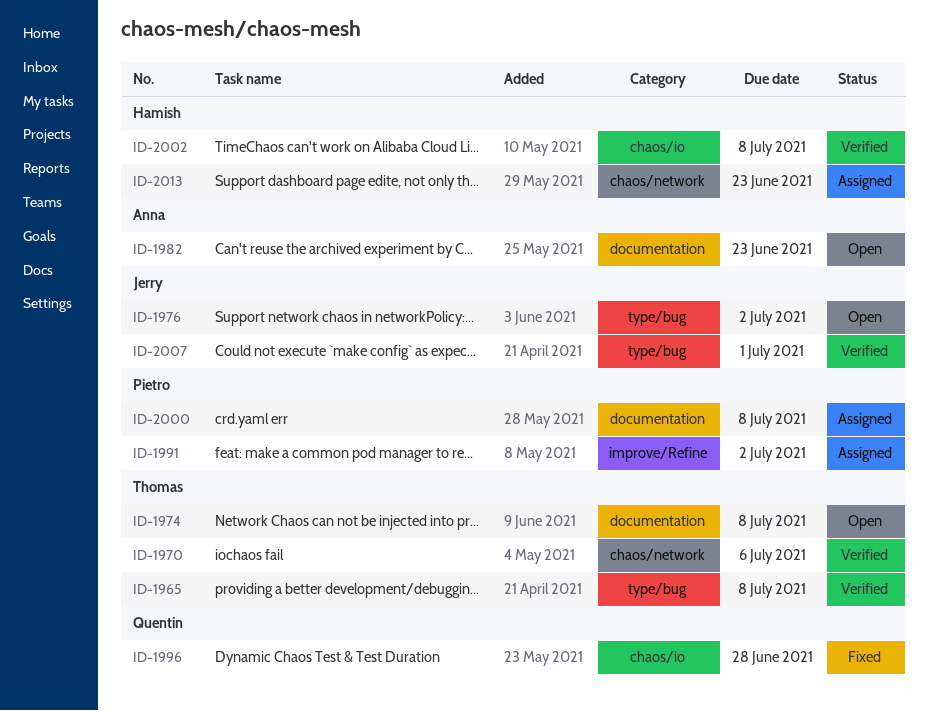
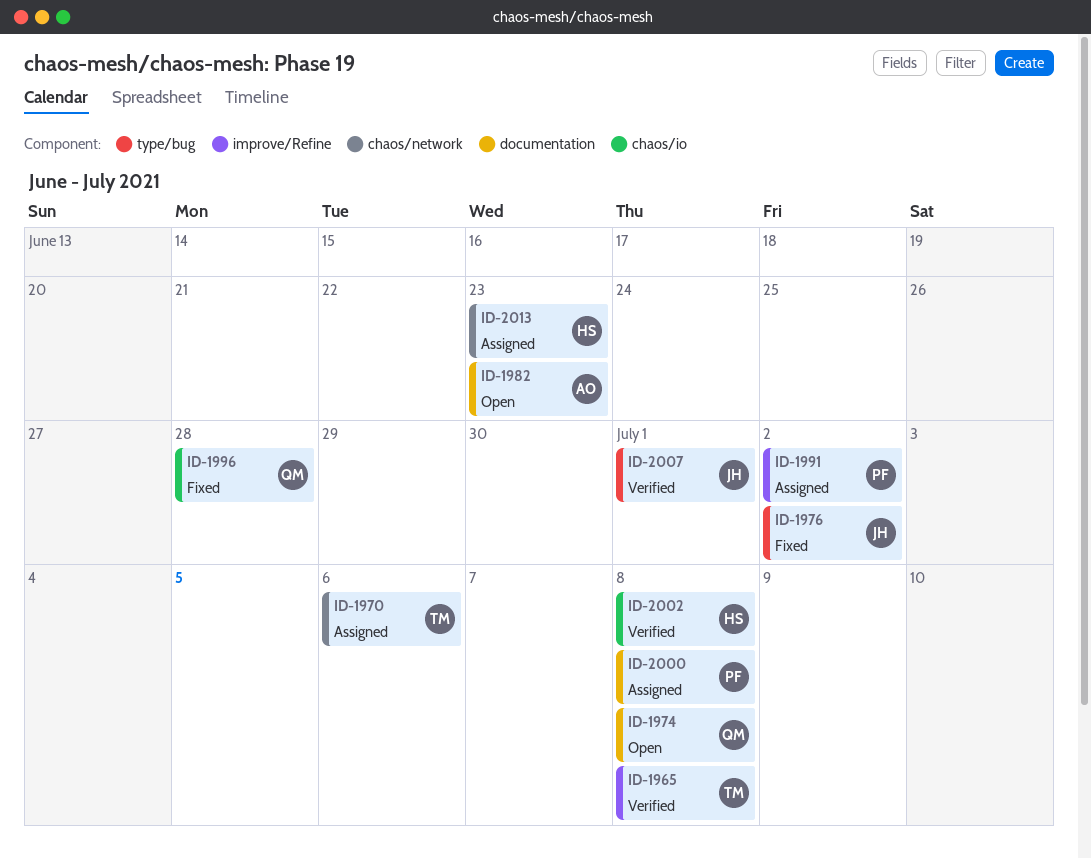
ID-1965, label: type/bug -> improve/Refine
ID-1970, status: Verified -> Assigned
ID-1974, owner: Thomas -> Quentin
ID-1976, status: Open -> Fixed

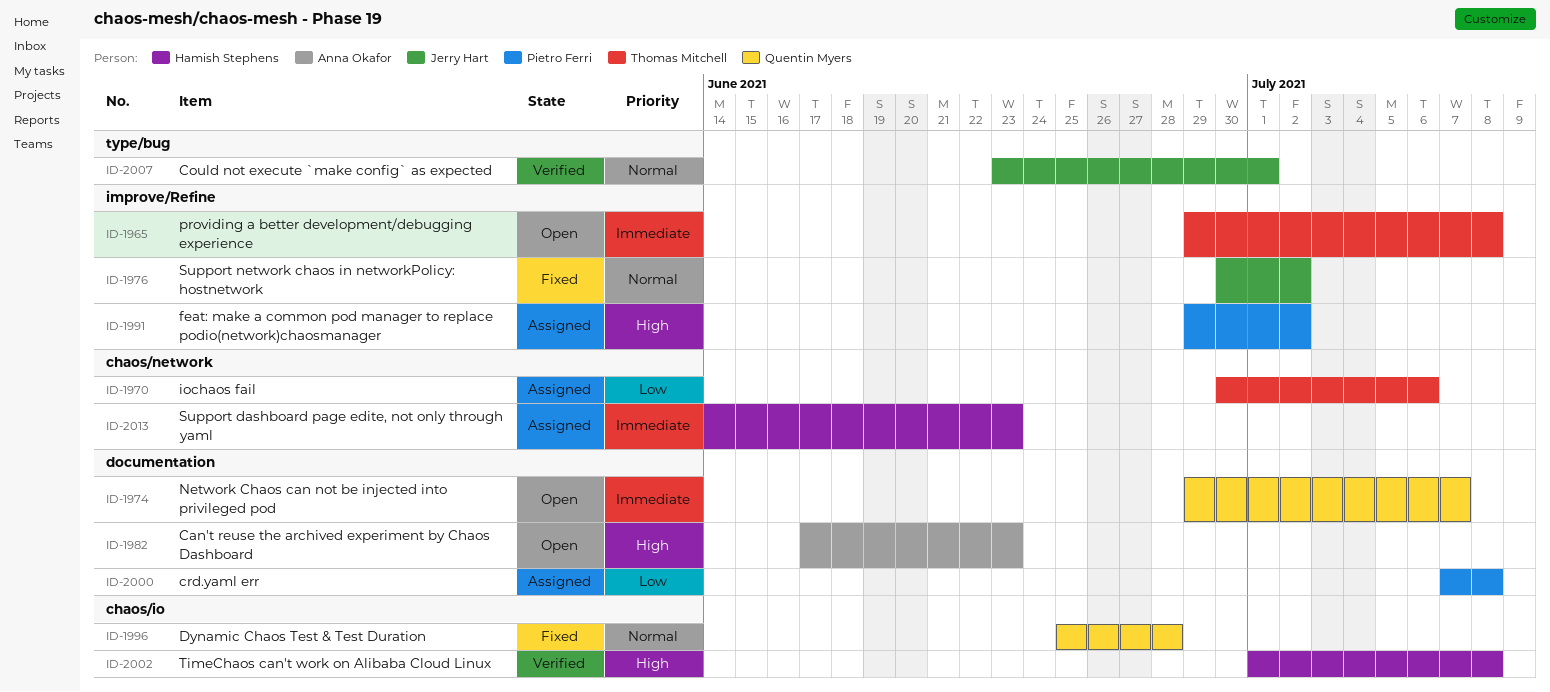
ID-1965, status: Verified -> Open
ID-1974, due: Jul 8 -> Jul 7
ID-1976, label: type/bug -> improve/Refine

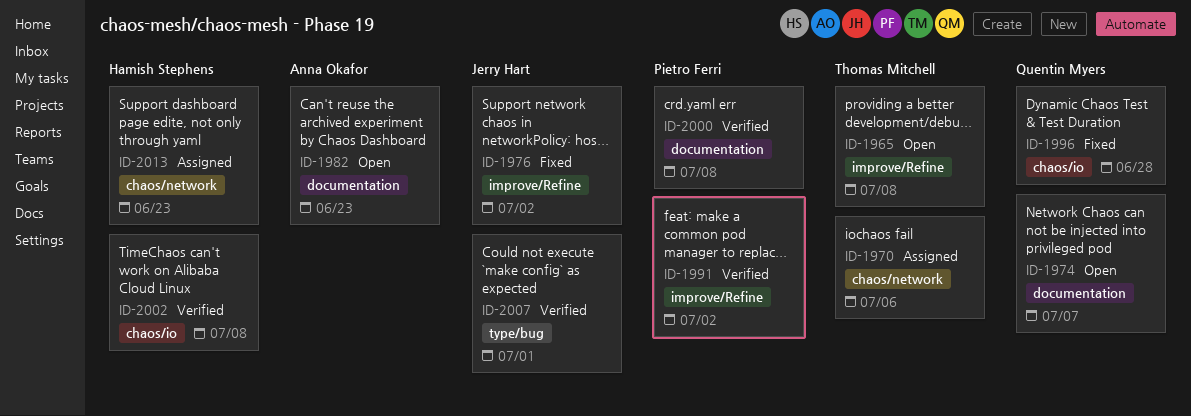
ID-1991, status: Assigned -> Verified
ID-2000, status: Assigned -> Verified

